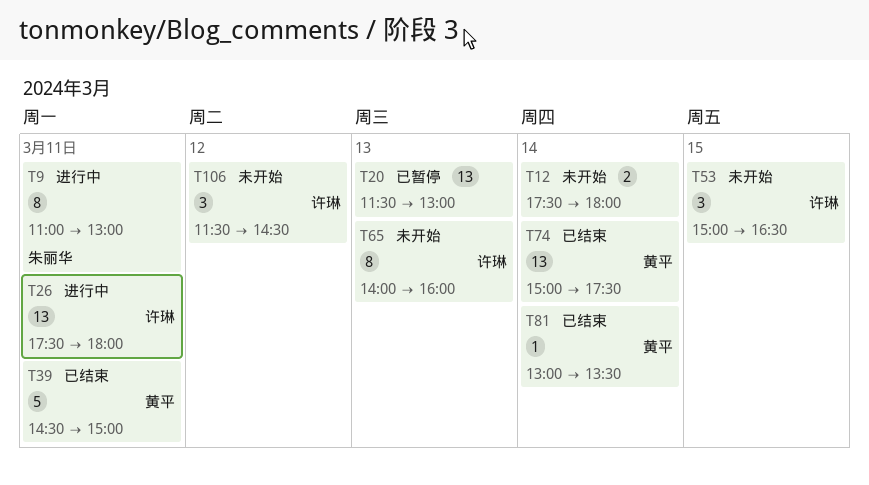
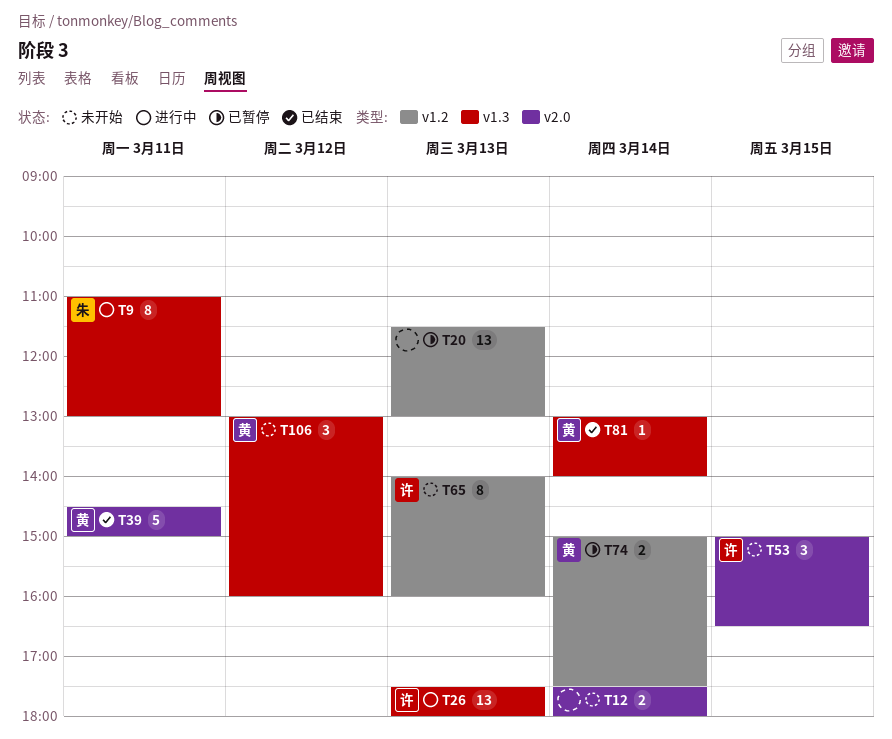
T26, day: Mar 11 -> Mar 13
T74, status: 已结束 -> 已暂停
T74, estimate: 13 -> 2
T81, ends: 13:30 -> 14:00
T106, owner: 许琳 -> 黄平
T106, begins: 11:30 -> 13:00
T106, ends: 14:30 -> 16:00

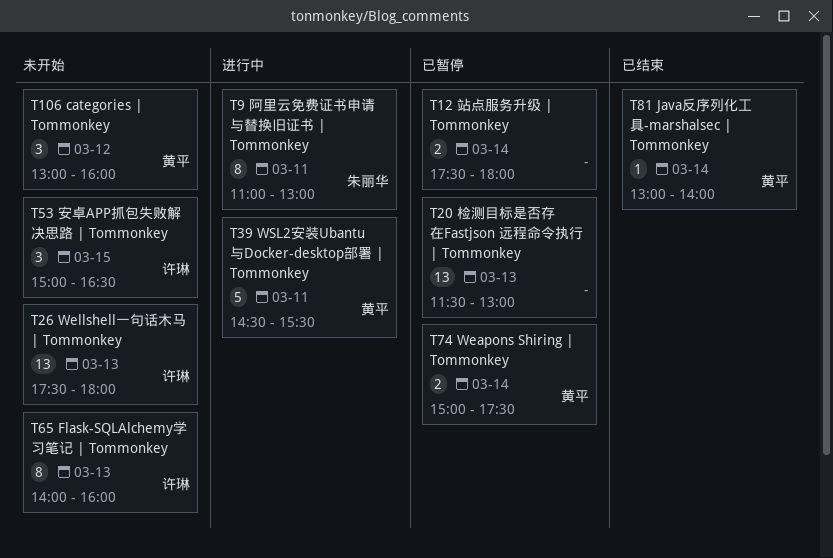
T12, status: 未开始 -> 已暂停
T26, status: 进行中 -> 未开始
T39, status: 已结束 -> 进行中
T39, ends: 15:00 -> 15:30

